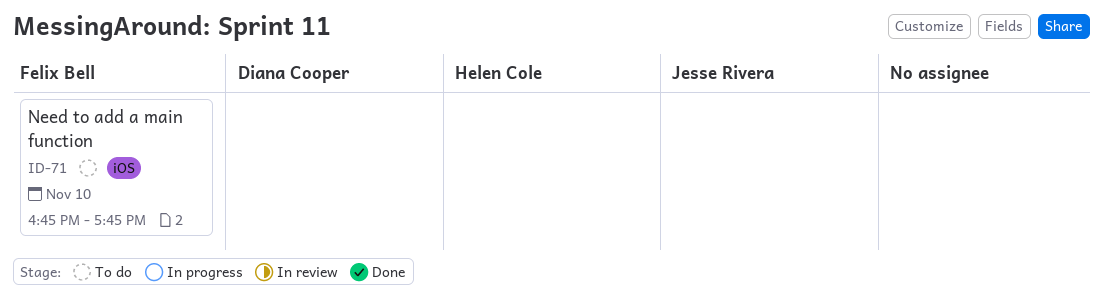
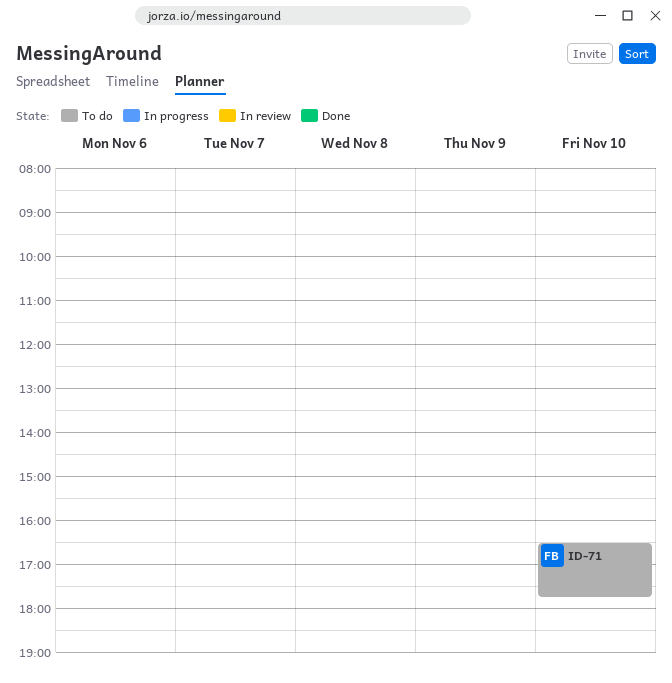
ID-71, begins: 16:45 -> 16:30

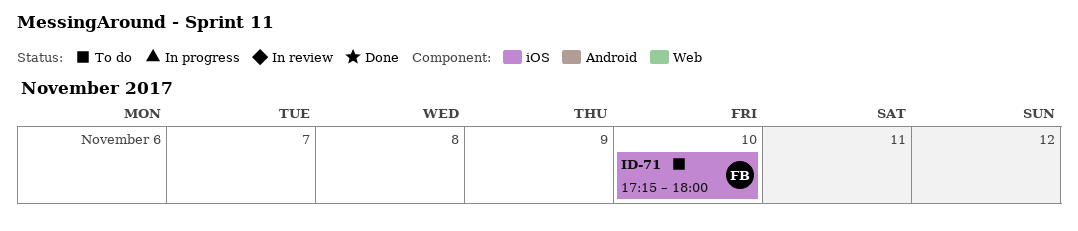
ID-71, begins: 16:30 -> 17:15
ID-71, ends: 17:45 -> 18:00

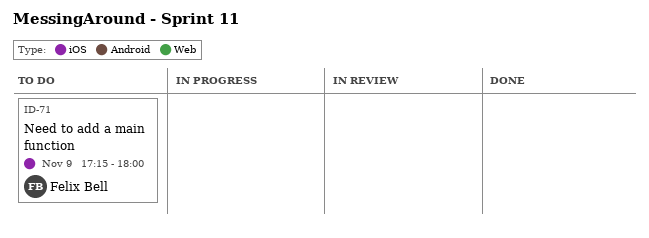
ID-71, day: Nov 10 -> Nov 9

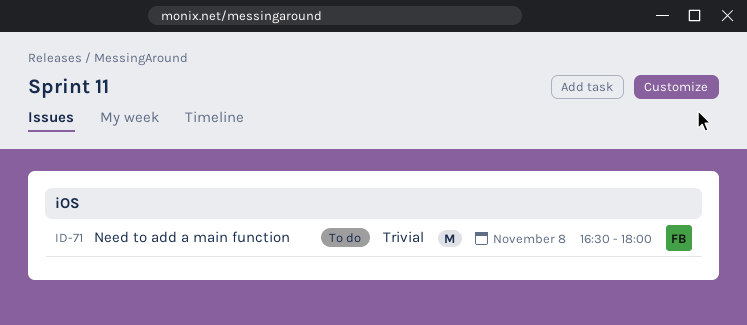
ID-71, day: Nov 9 -> Nov 8
ID-71, begins: 17:15 -> 16:30

